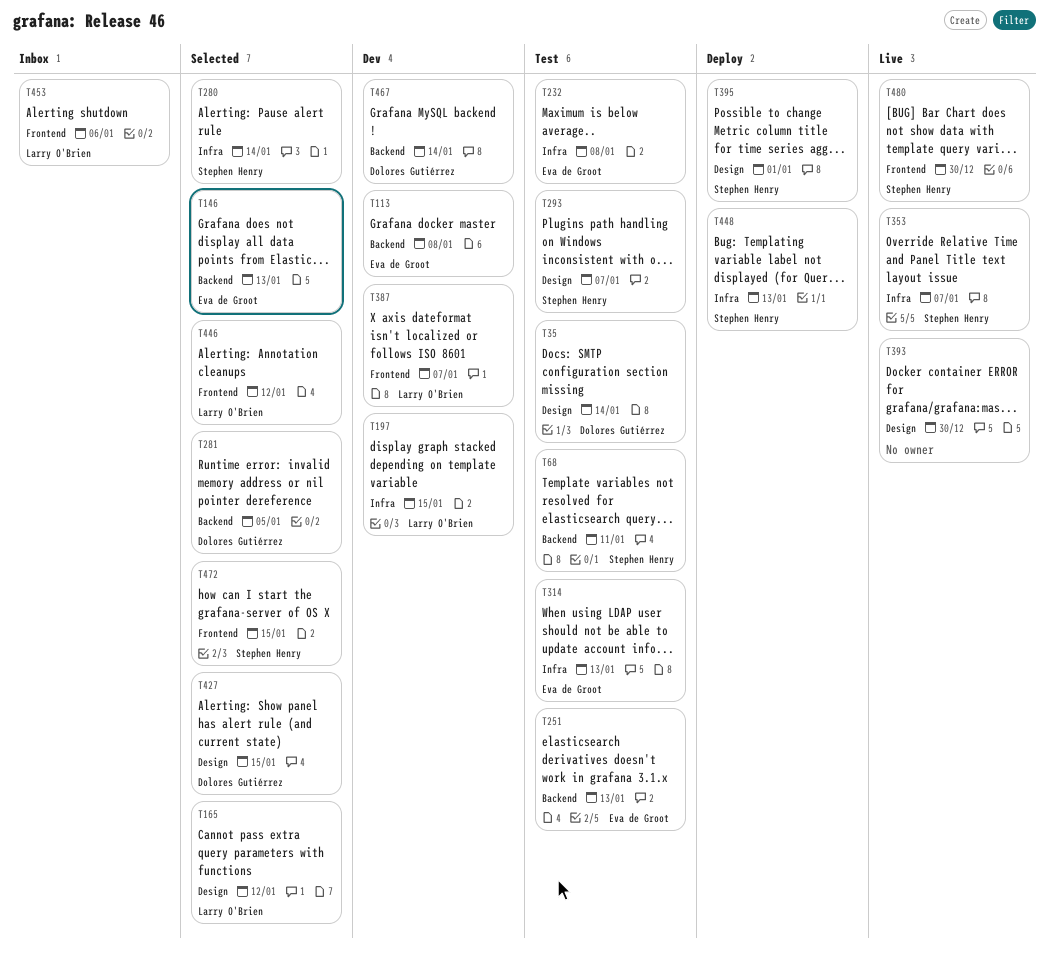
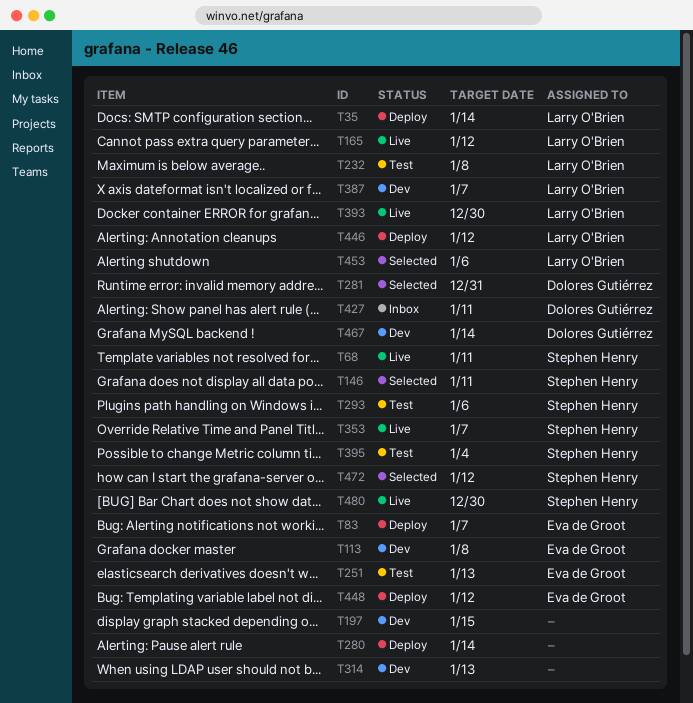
T35, status: Test -> Deploy
T35, owner: Dolores Gutiérrez -> Larry O'Brien
T68, status: Test -> Live
T83: none -> present
T146, owner: Eva de Groot -> Stephen Henry
T146, due: Jan 13 -> Jan 11
T165, status: Selected -> Live
T197, owner: Larry O'Brien -> none
T232, owner: Eva de Groot -> Larry O'Brien
T280, status: Selected -> Deploy
T280, owner: Stephen Henry -> none
T281, due: Jan 5 -> Dec 31
T293, due: Jan 7 -> Jan 6
T314, status: Test -> Dev
T314, owner: Eva de Groot -> none
T393, owner: none -> Larry O'Brien
T395, status: Deploy -> Test
T395, due: Jan 1 -> Jan 4
T427, status: Selected -> Inbox
T427, due: Jan 15 -> Jan 11
T446, status: Selected -> Deploy
T448, owner: Stephen Henry -> Eva de Groot
T448, due: Jan 13 -> Jan 12
T453, status: Inbox -> Selected
T472, due: Jan 15 -> Jan 12

